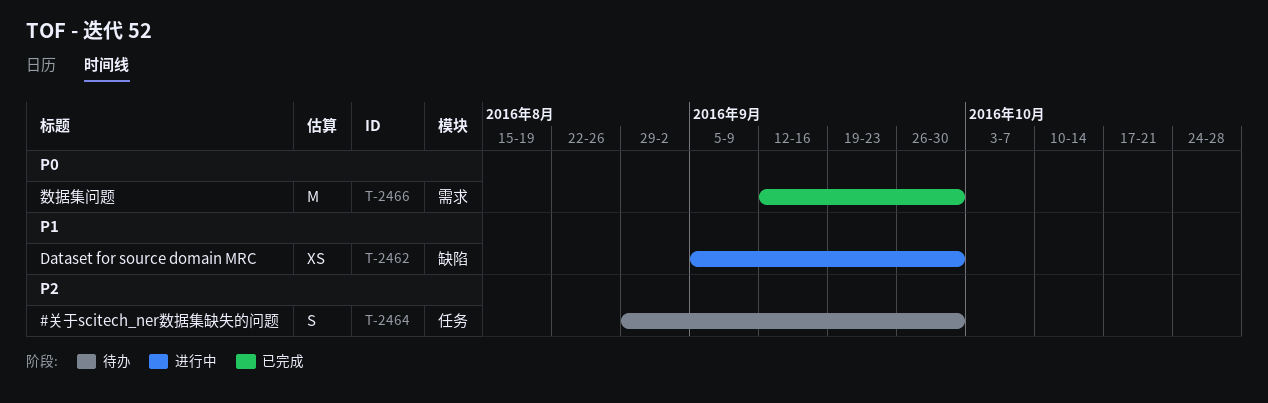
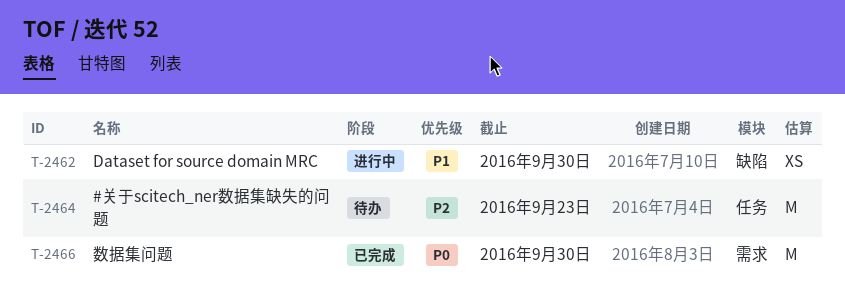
T-2464, estimate: S -> M
T-2464, due: Sep 30 -> Sep 23

